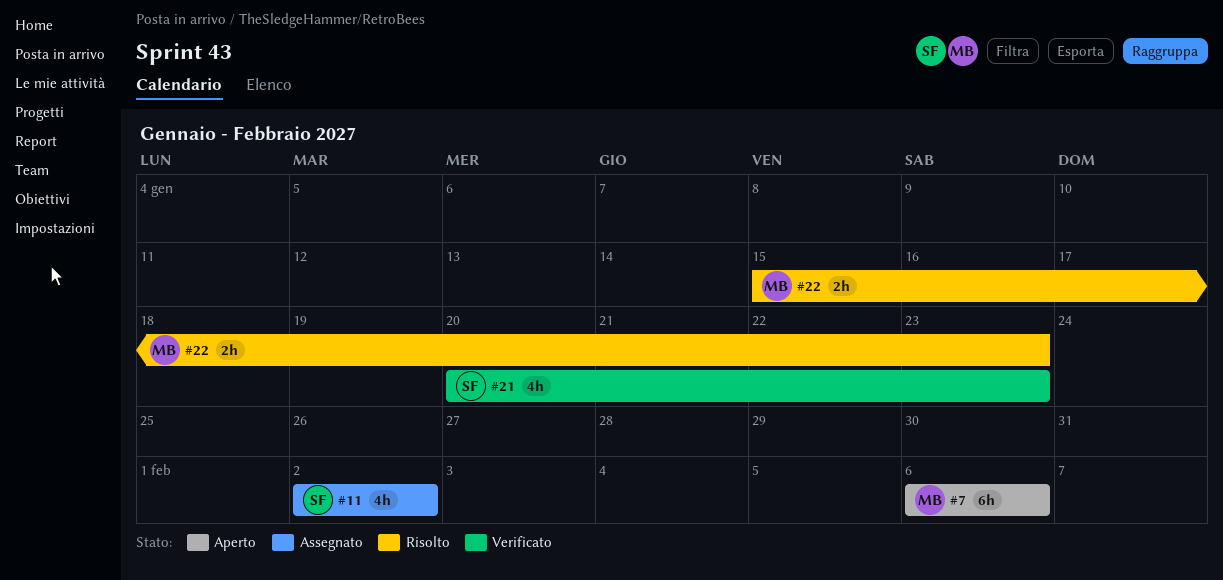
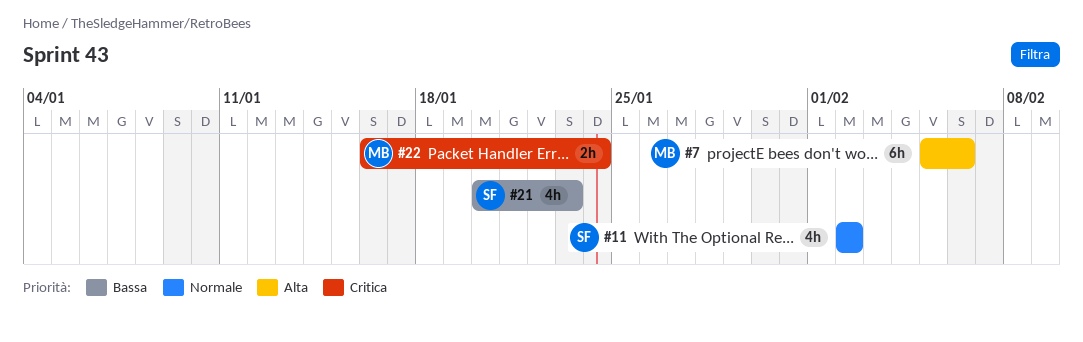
#7, start: Feb 6 -> Feb 5
#22, start: Jan 15 -> Jan 16
#22, due: Jan 23 -> Jan 24

